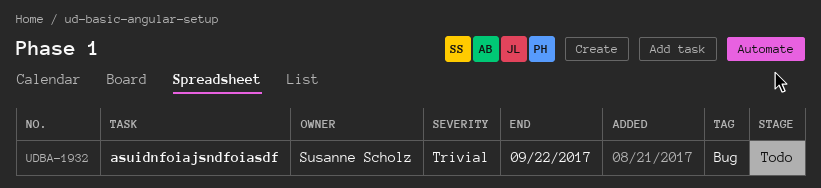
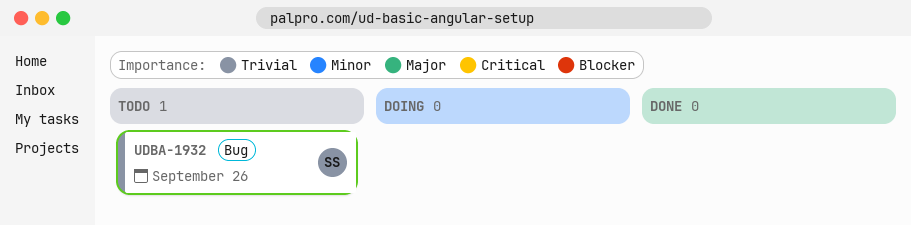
UDBA-1932, due: Sep 22 -> Sep 26

